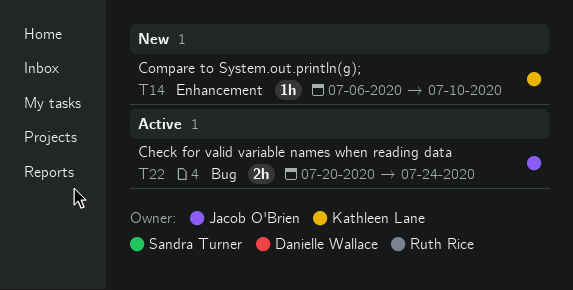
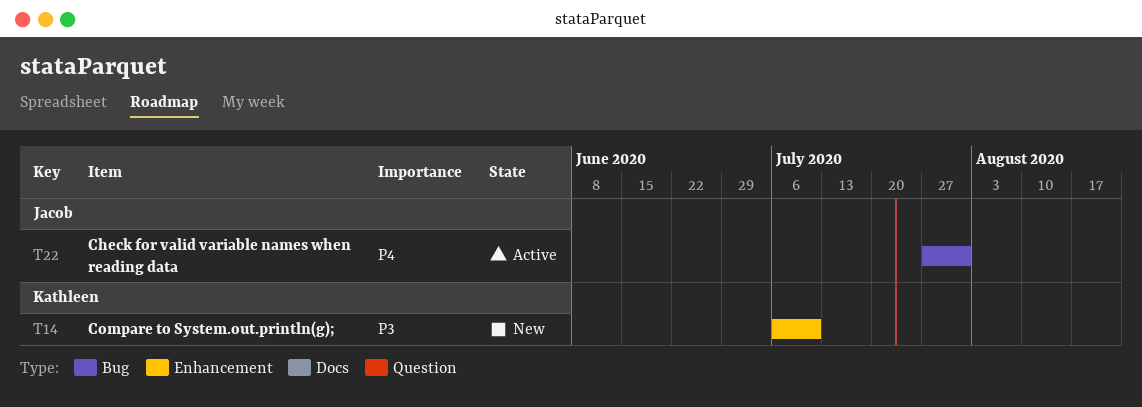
T22, start: Jul 20 -> Jul 27
T22, due: Jul 24 -> Jul 31

